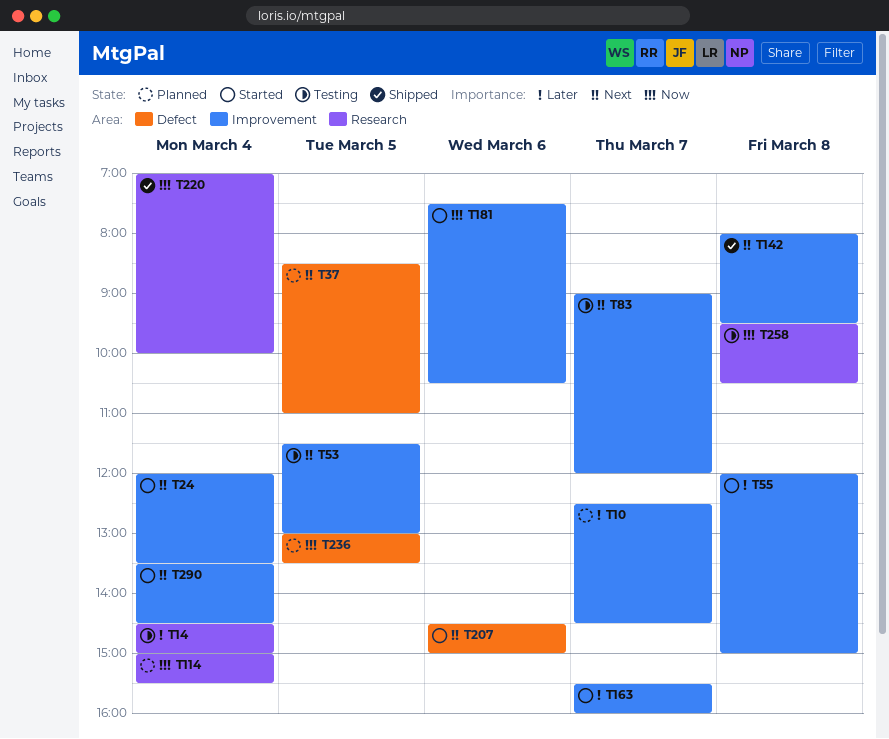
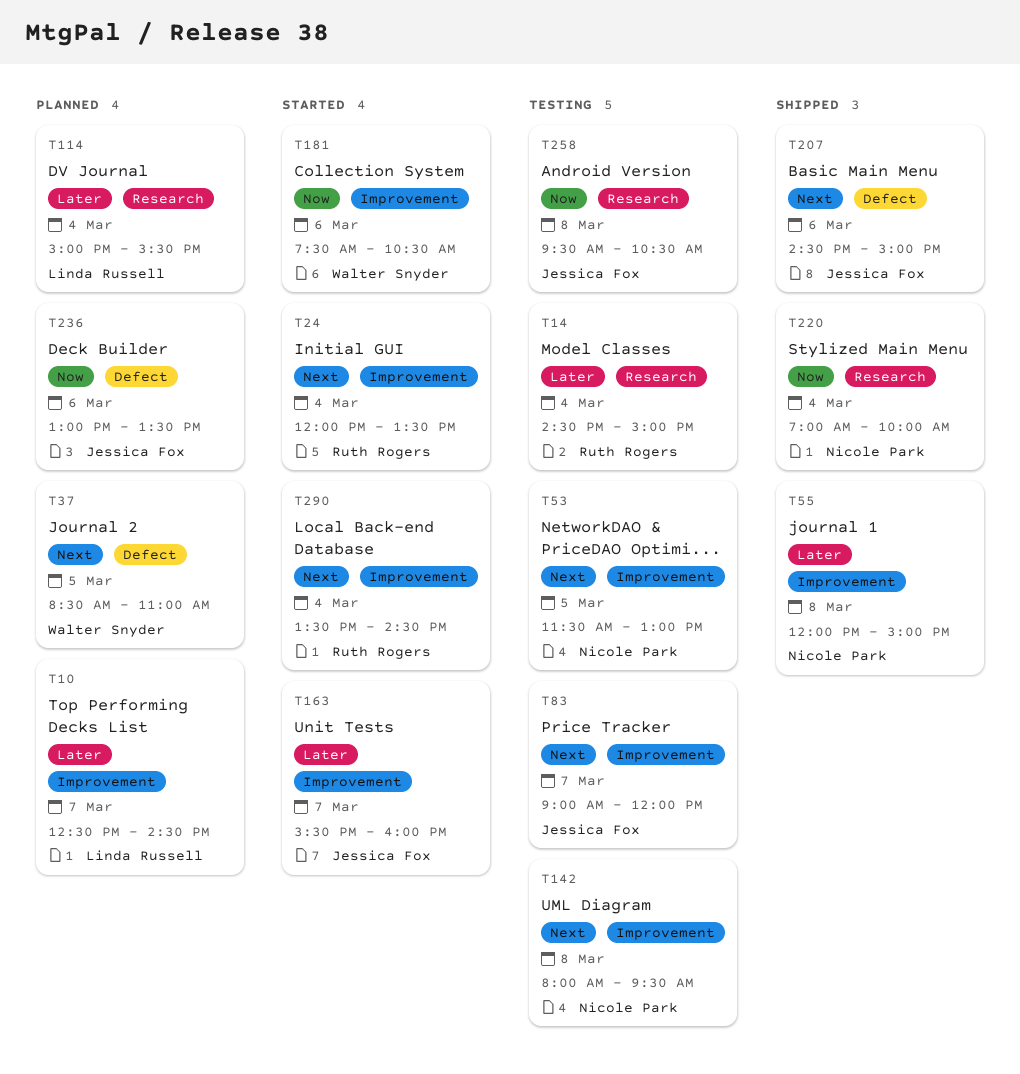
T55, status: Started -> Shipped
T114, priority: Now -> Later
T142, status: Shipped -> Testing
T207, status: Started -> Shipped
T236, day: Mar 5 -> Mar 6

